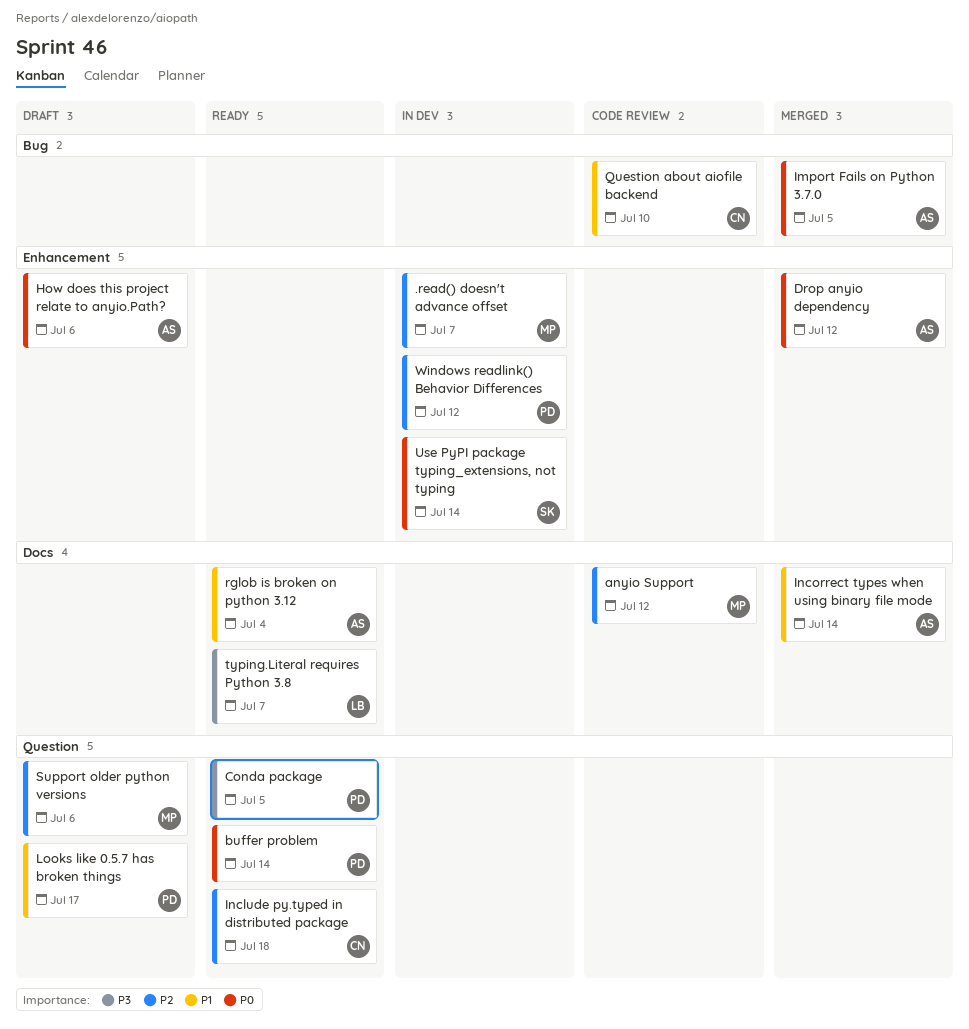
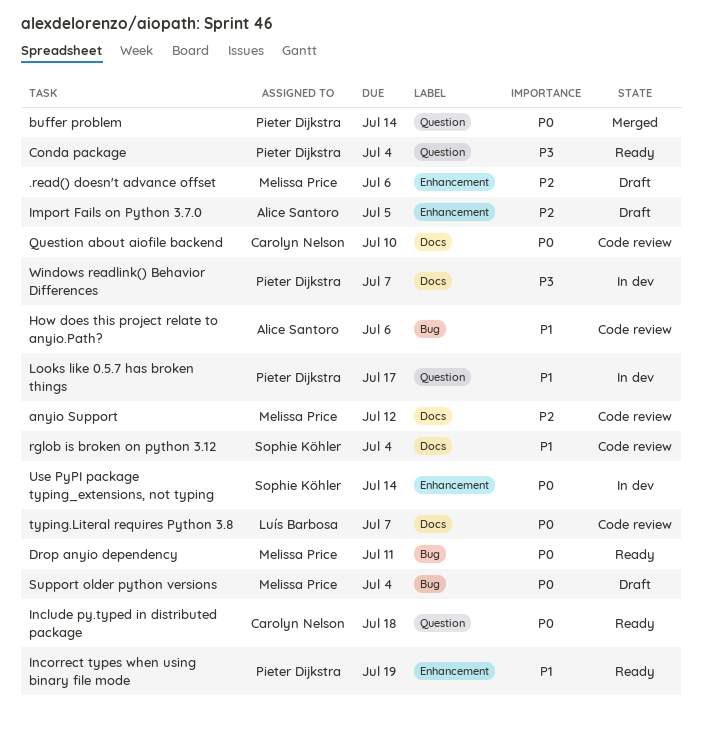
.read() doesn't advance offset, status: In dev -> Draft
.read() doesn't advance offset, due: Jul 7 -> Jul 6
buffer problem, status: Ready -> Merged
Conda package, due: Jul 5 -> Jul 4
Drop anyio dependency, status: Merged -> Ready
Drop anyio dependency, owner: Alice Santoro -> Melissa Price
Drop anyio dependency, label: Enhancement -> Bug
Drop anyio dependency, due: Jul 12 -> Jul 11
How does this project relate to anyio.Path?, status: Draft -> Code review
How does this project relate to anyio.Path?, priority: P0 -> P1
How does this project relate to anyio.Path?, label: Enhancement -> Bug
Import Fails on Python 3.7.0, status: Merged -> Draft
Import Fails on Python 3.7.0, priority: P0 -> P2
Import Fails on Python 3.7.0, label: Bug -> Enhancement
Include py.typed in distributed package, priority: P2 -> P0
Incorrect types when using binary file mode, status: Merged -> Ready
Incorrect types when using binary file mode, owner: Alice Santoro -> Pieter Dijkstra
Incorrect types when using binary file mode, label: Docs -> Enhancement
Incorrect types when using binary file mode, due: Jul 14 -> Jul 19
Looks like 0.5.7 has broken things, status: Draft -> In dev
Question about aiofile backend, priority: P1 -> P0
Question about aiofile backend, label: Bug -> Docs
rglob is broken on python 3.12, status: Ready -> Code review
rglob is broken on python 3.12, owner: Alice Santoro -> Sophie Köhler
Support older python versions, priority: P2 -> P0
Support older python versions, label: Question -> Bug
Support older python versions, due: Jul 6 -> Jul 4
typing.Literal requires Python 3.8, status: Ready -> Code review
typing.Literal requires Python 3.8, priority: P3 -> P0
Windows readlink() Behavior Differences, priority: P2 -> P3
Windows readlink() Behavior Differences, label: Enhancement -> Docs
Windows readlink() Behavior Differences, due: Jul 12 -> Jul 7

